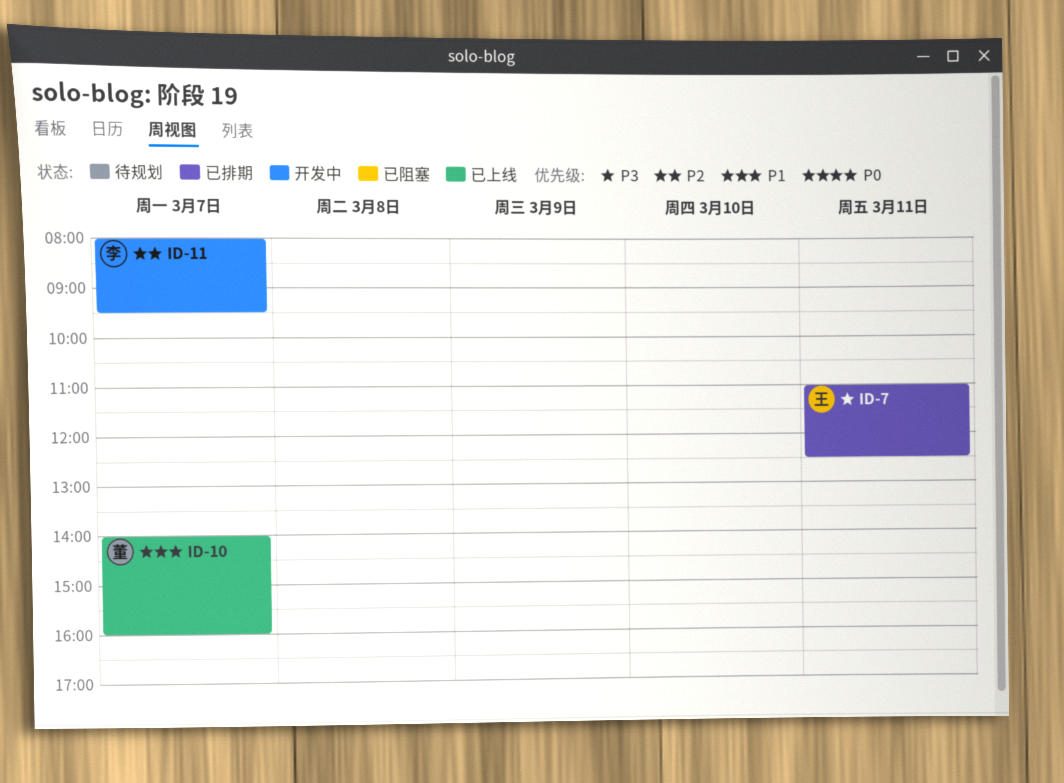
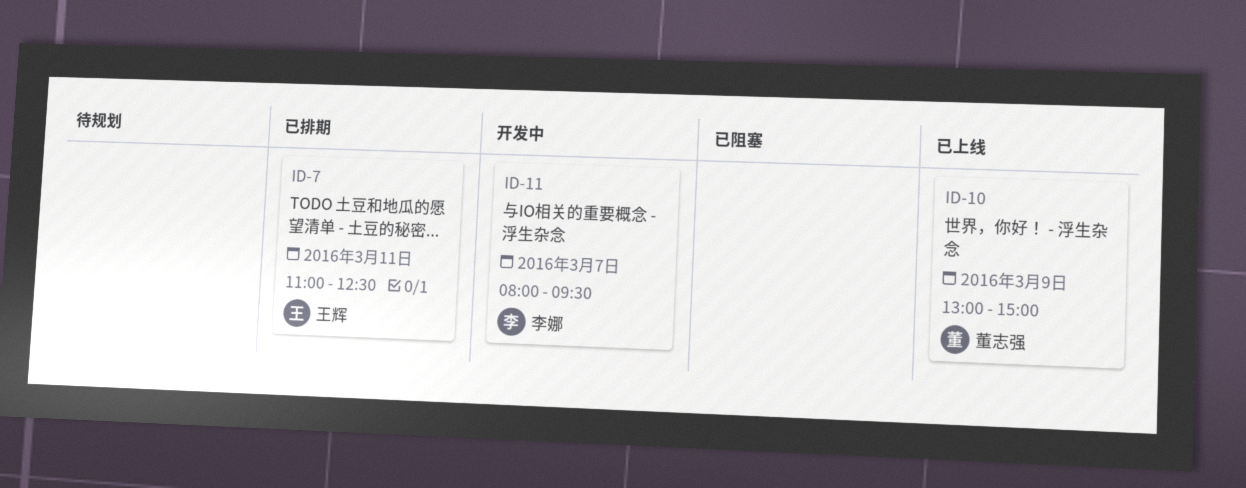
ID-10, day: Mar 7 -> Mar 9
ID-10, begins: 14:00 -> 13:00
ID-10, ends: 16:00 -> 15:00

